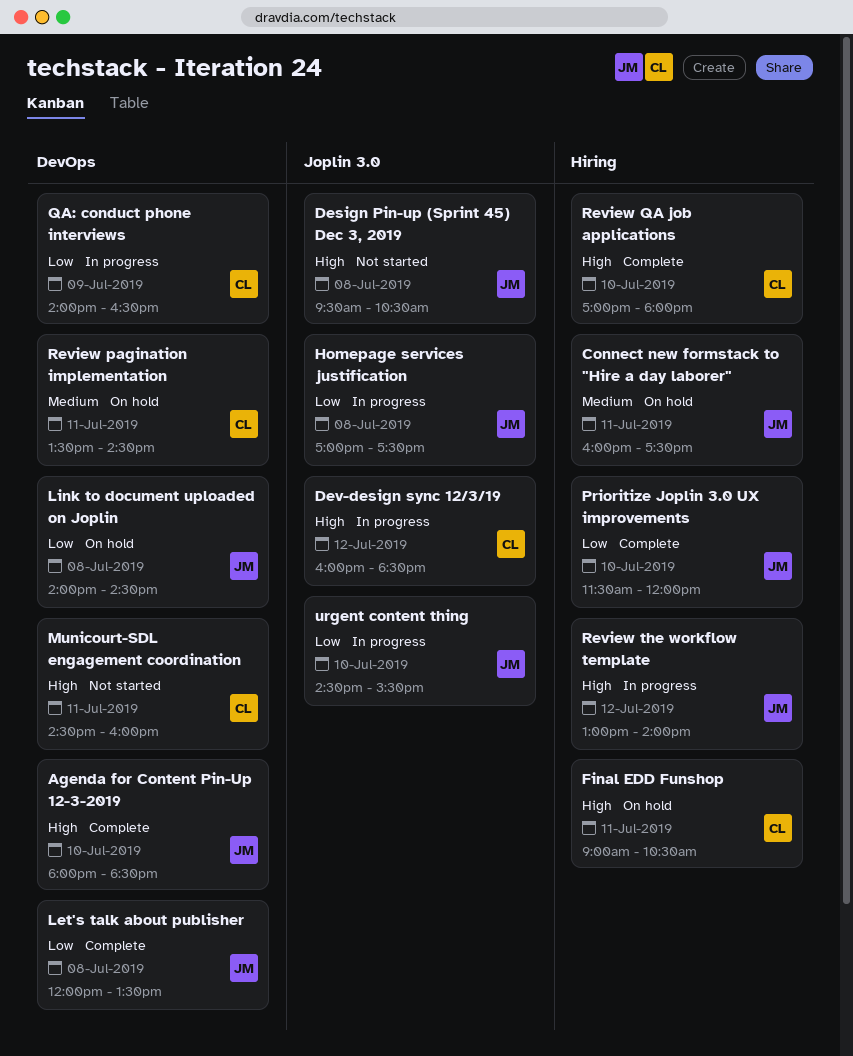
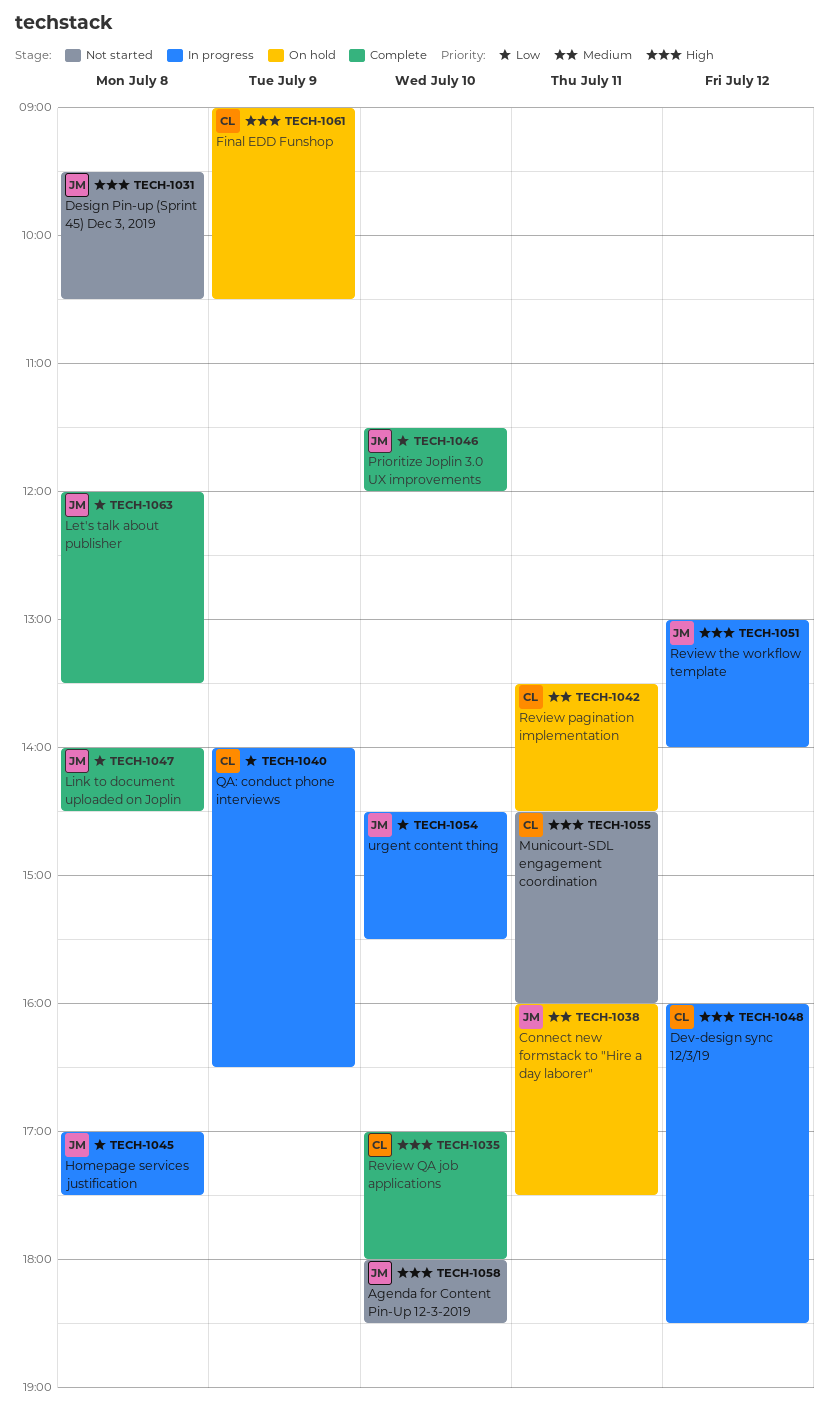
Agenda for Content Pin-Up 12-3-2019, status: Complete -> Not started
Final EDD Funshop, day: Jul 11 -> Jul 9
Link to document uploaded on Joplin, status: On hold -> Complete

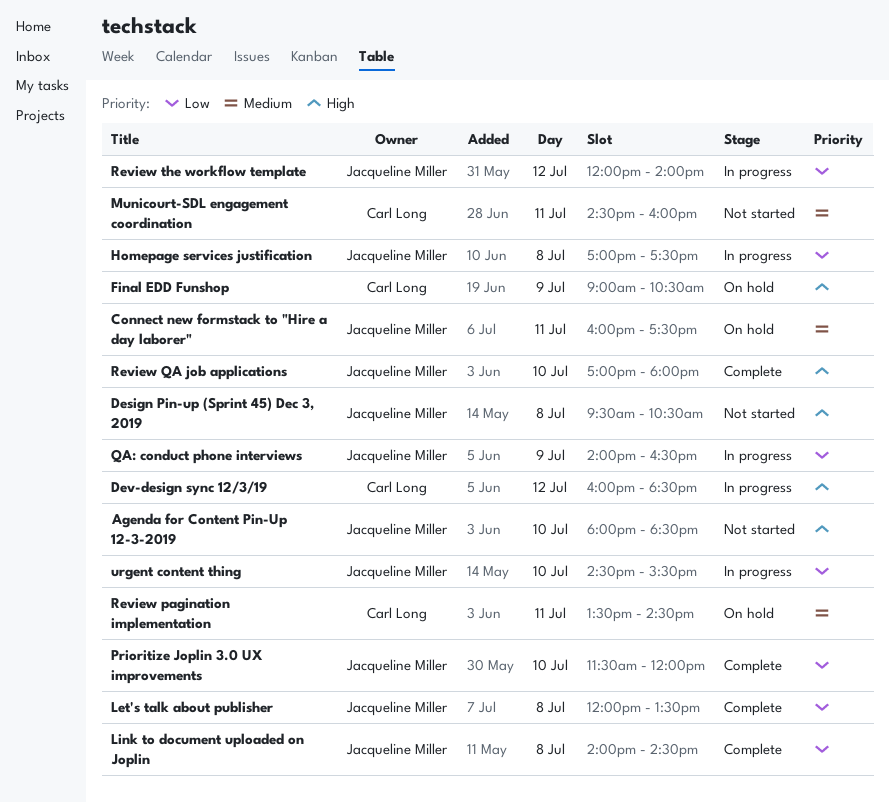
Municourt-SDL engagement coordination, priority: High -> Medium
QA: conduct phone interviews, owner: Carl Long -> Jacqueline Miller
Review QA job applications, owner: Carl Long -> Jacqueline Miller
Review the workflow template, priority: High -> Low
Review the workflow template, begins: 13:00 -> 12:00

